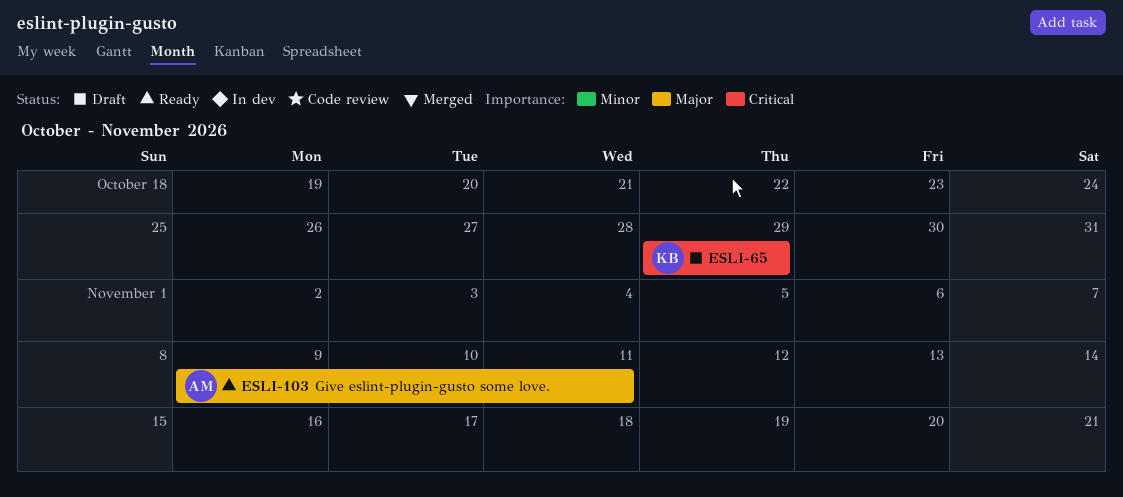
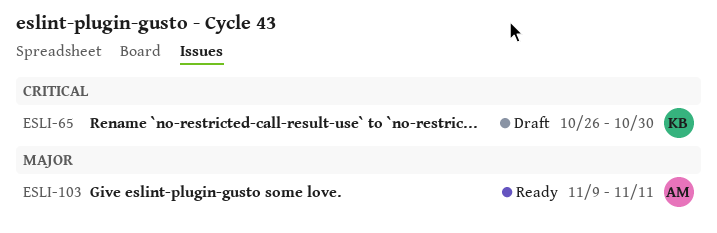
ESLI-65, start: Oct 29 -> Oct 26
ESLI-65, due: Oct 29 -> Oct 30

